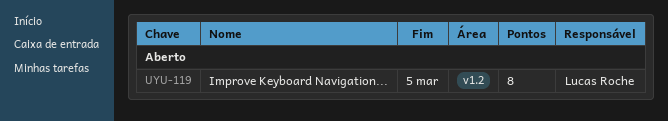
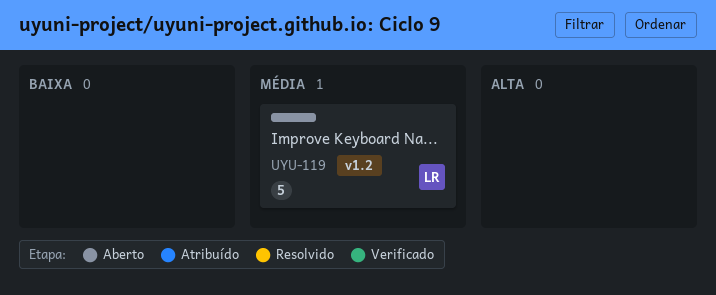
UYU-119, estimate: 8 -> 5

